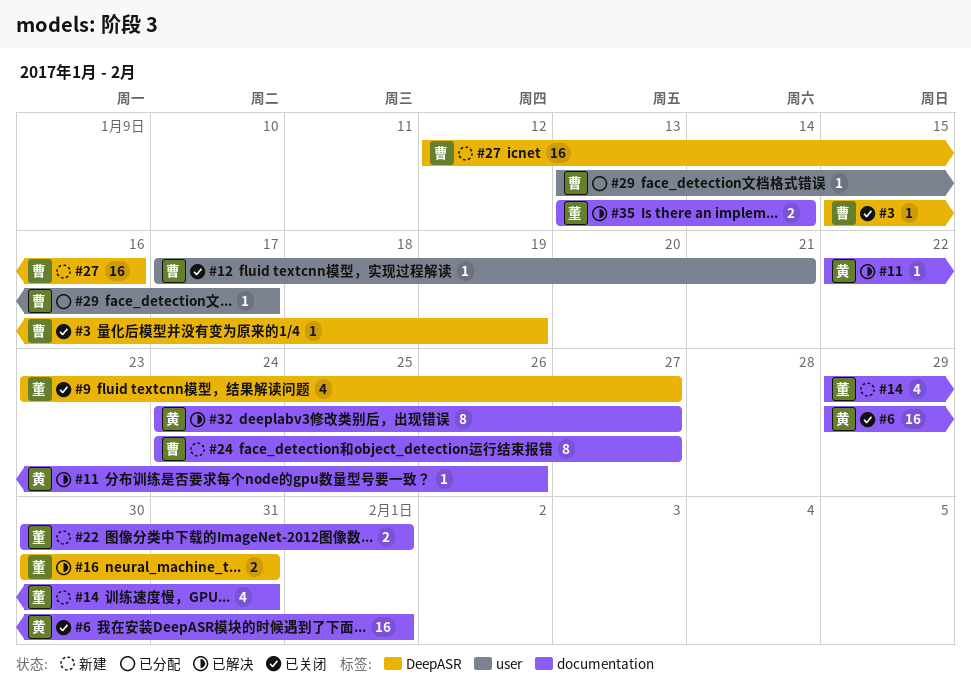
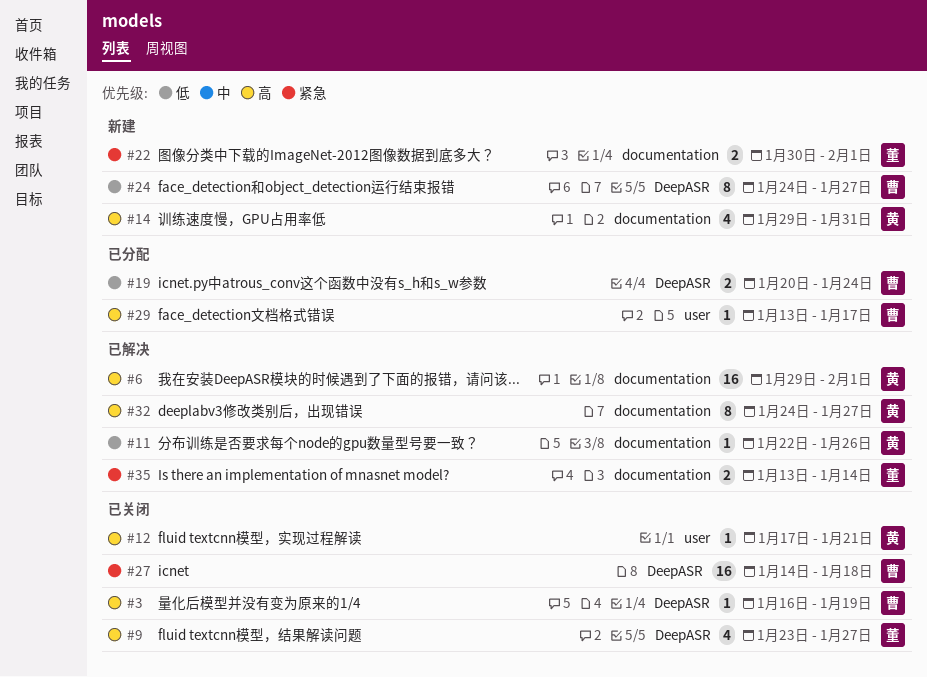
#3, start: Jan 15 -> Jan 16
#6, status: 已关闭 -> 已解决
#12, owner: 曹 -> 黄
#14, owner: 董 -> 黄
#16: present -> none
#19: none -> present
#24, label: documentation -> DeepASR
#27, status: 新建 -> 已关闭
#27, start: Jan 12 -> Jan 14
#27, due: Jan 16 -> Jan 18

